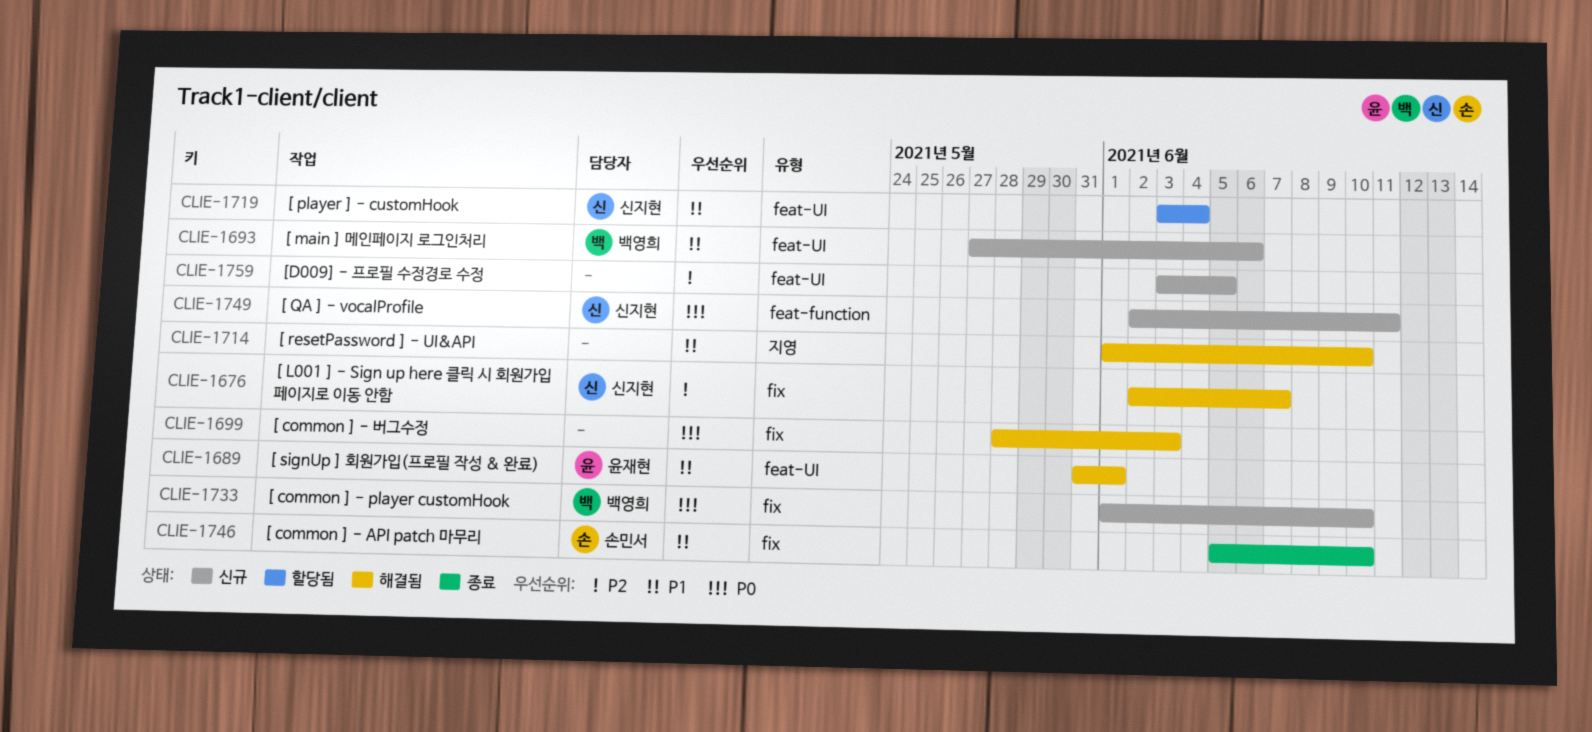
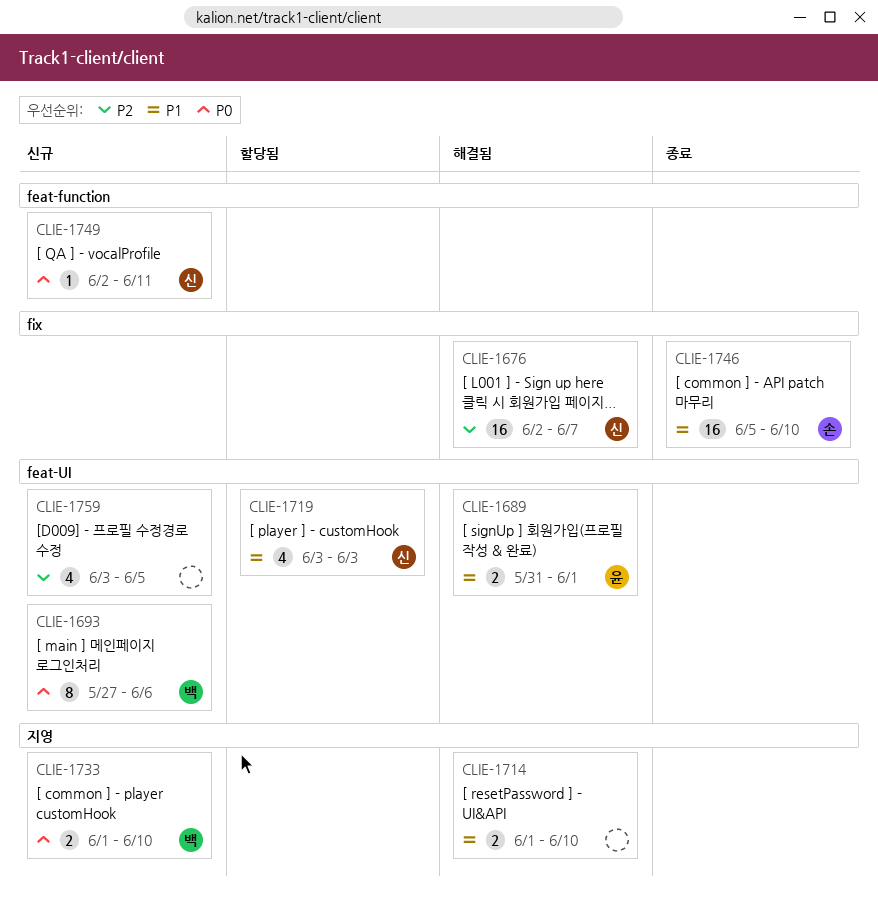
CLIE-1693, priority: P1 -> P0
CLIE-1699: present -> none
CLIE-1719, due: Jun 4 -> Jun 3
CLIE-1733, label: fix -> 지영

